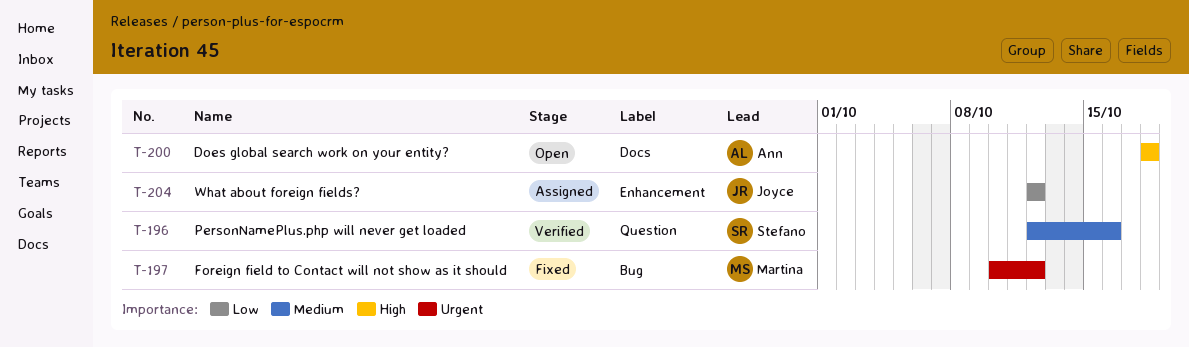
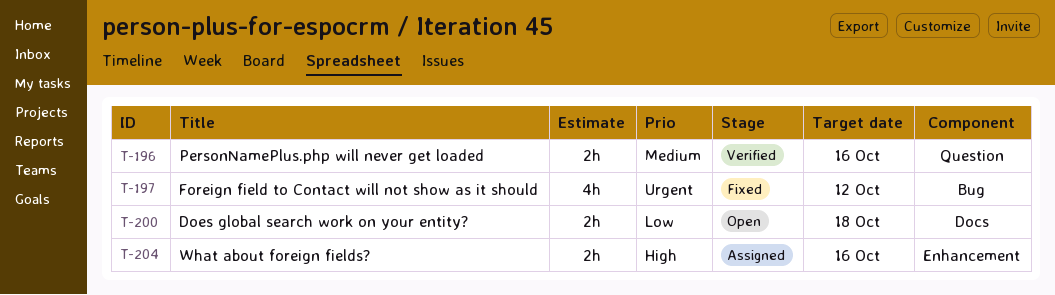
T-200, priority: High -> Low
T-204, priority: Low -> High
T-204, due: Oct 12 -> Oct 16

